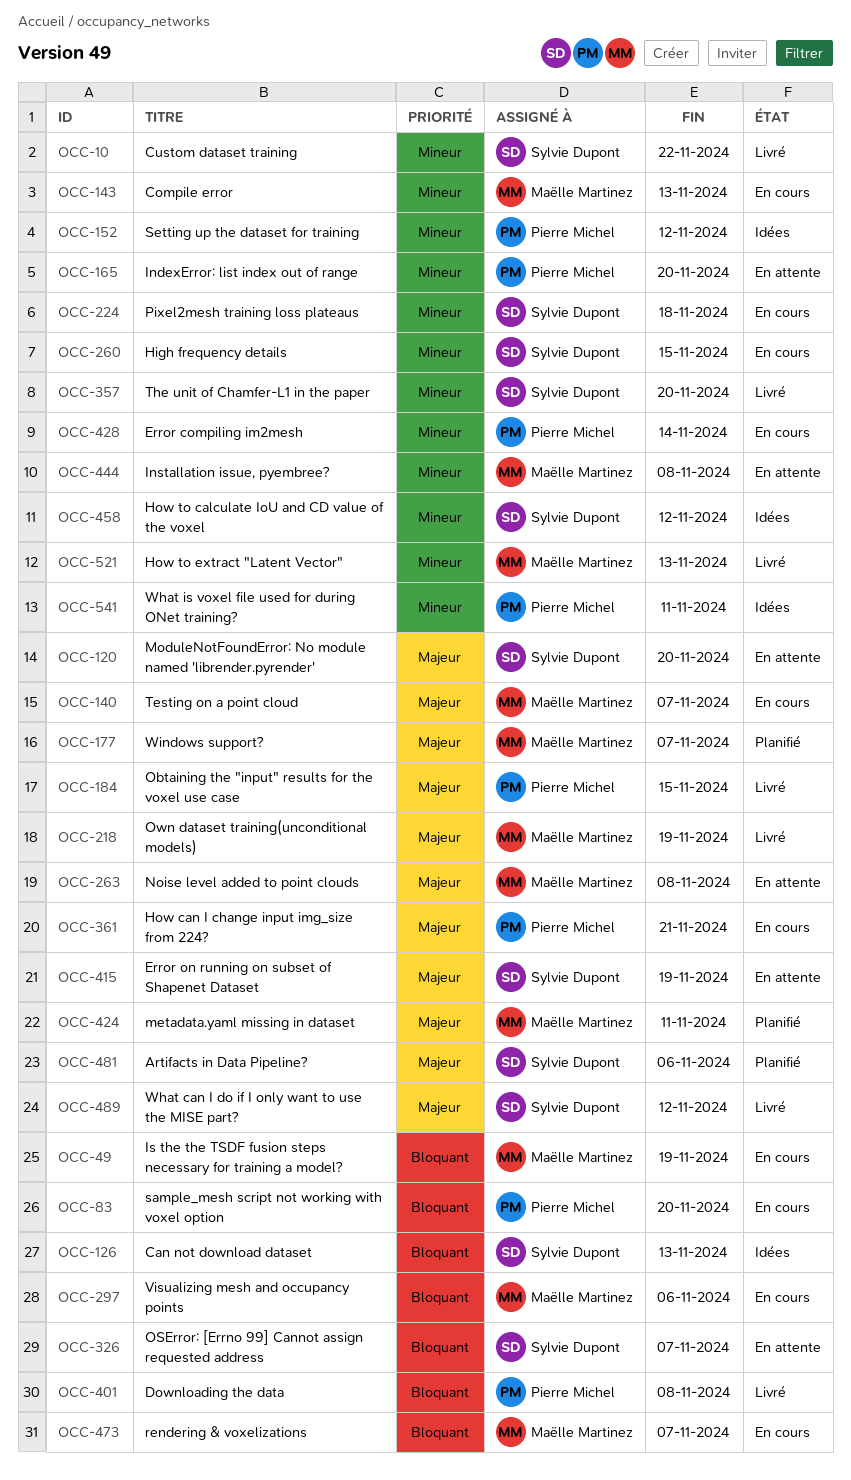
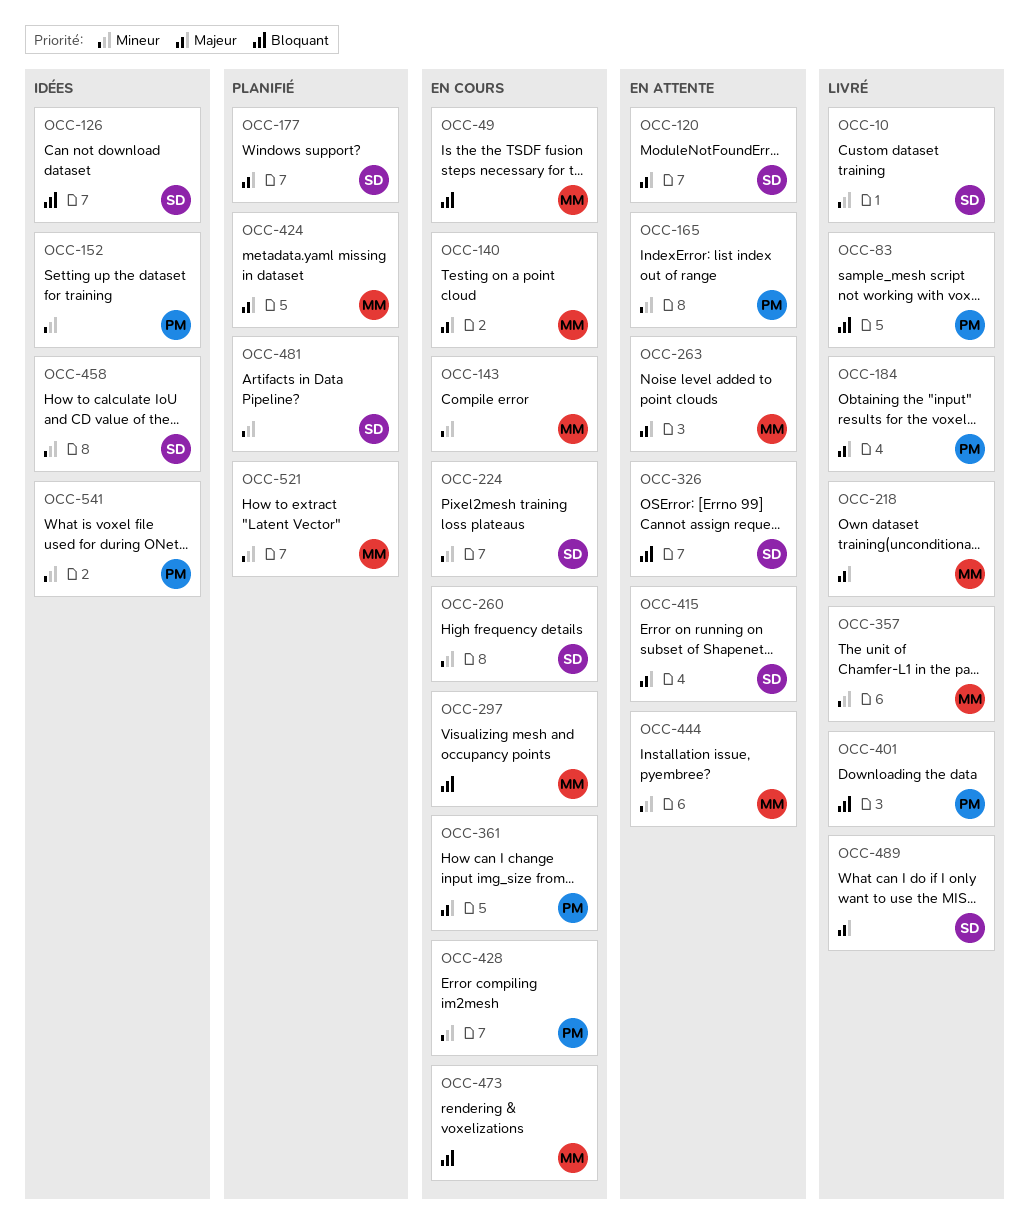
OCC-83, status: En cours -> Livré
OCC-177, owner: Maëlle Martinez -> Sylvie Dupont
OCC-357, owner: Sylvie Dupont -> Maëlle Martinez
OCC-481, priority: Majeur -> Mineur
OCC-521, status: Livré -> Planifié

